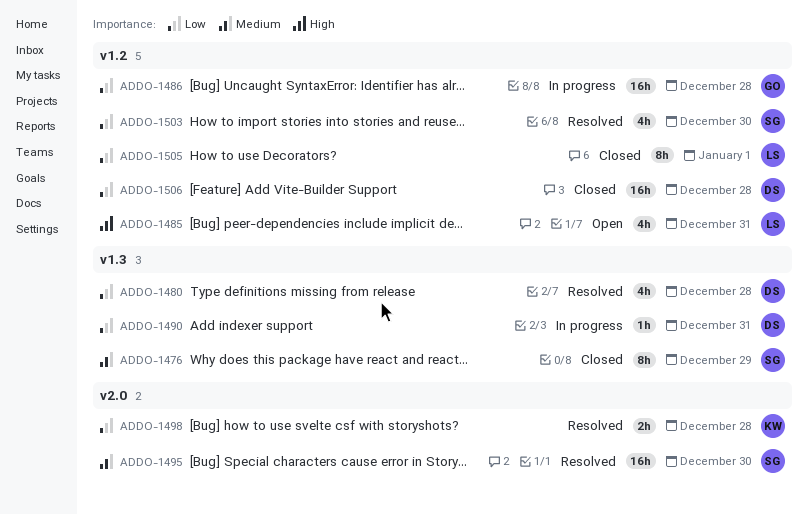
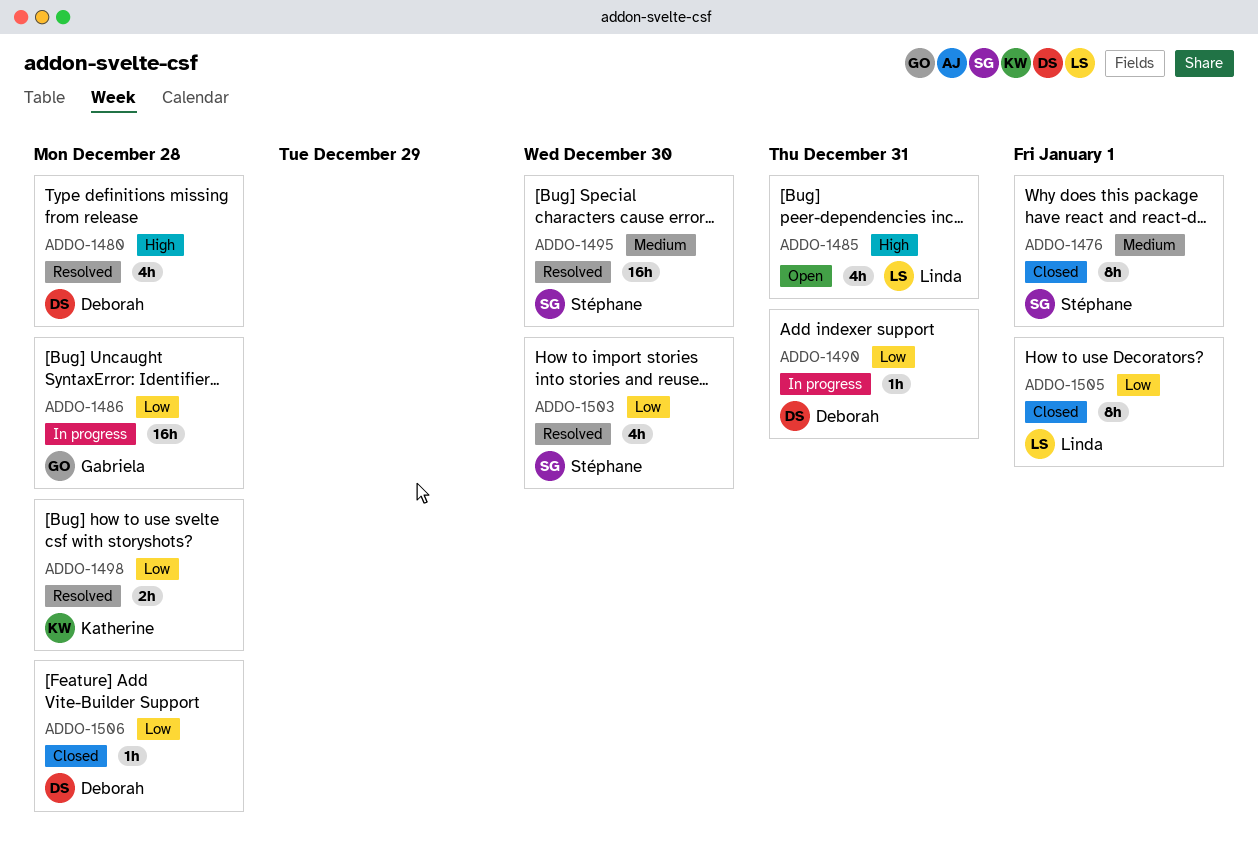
ADDO-1476, due: Dec 29 -> Jan 1
ADDO-1480, priority: Low -> High
ADDO-1506, estimate: 16h -> 1h

